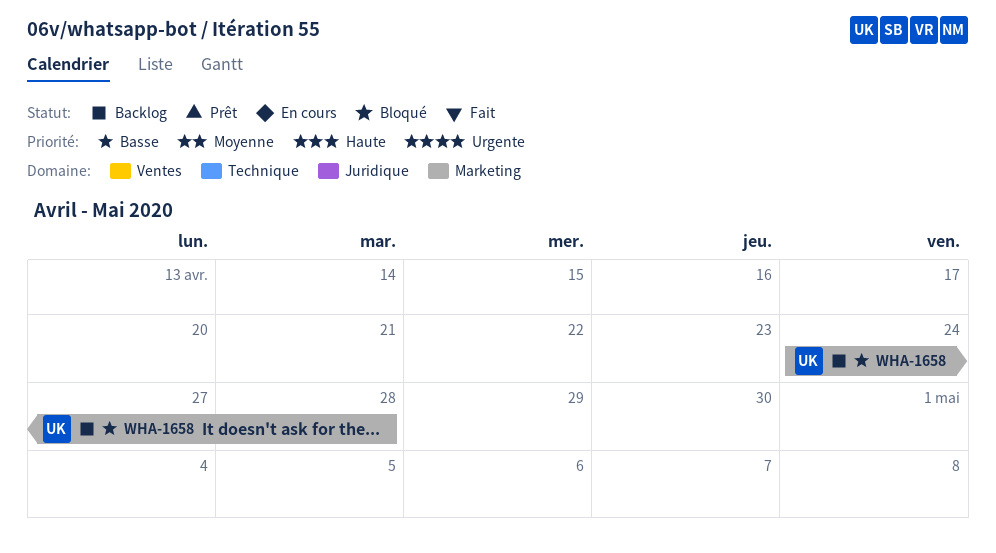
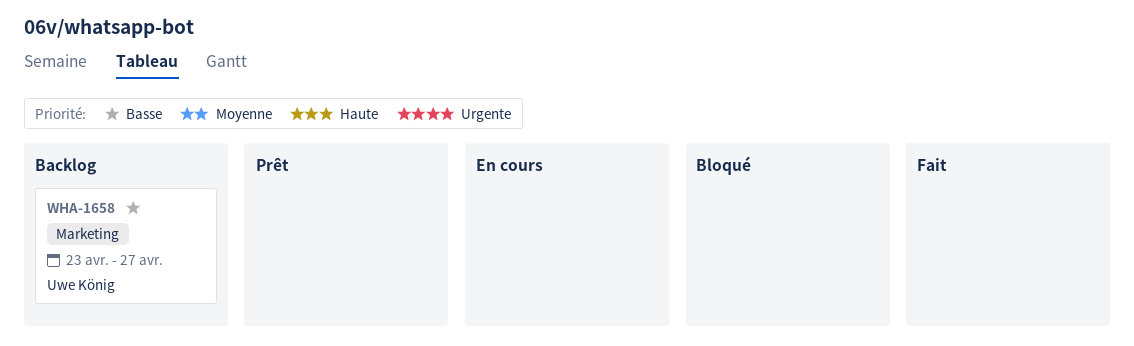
WHA-1658, start: Apr 24 -> Apr 23
WHA-1658, due: Apr 28 -> Apr 27

